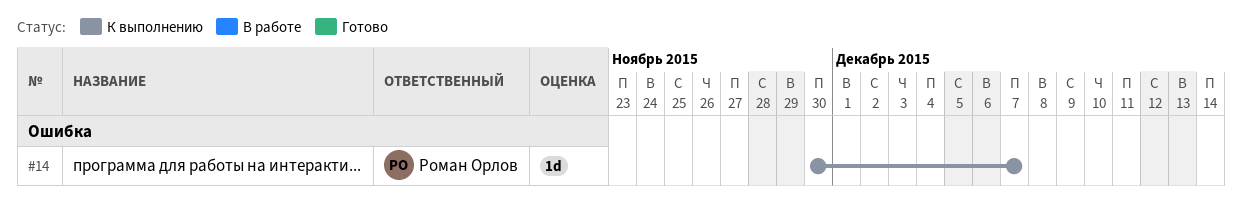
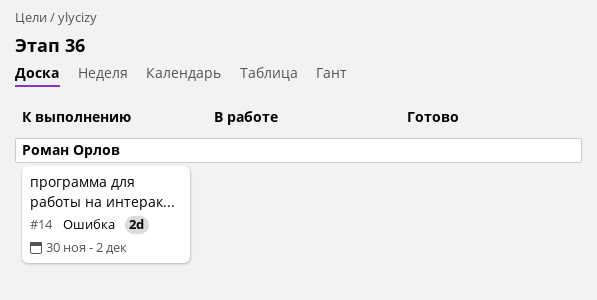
#14, estimate: 1d -> 2d
#14, due: Dec 7 -> Dec 2

